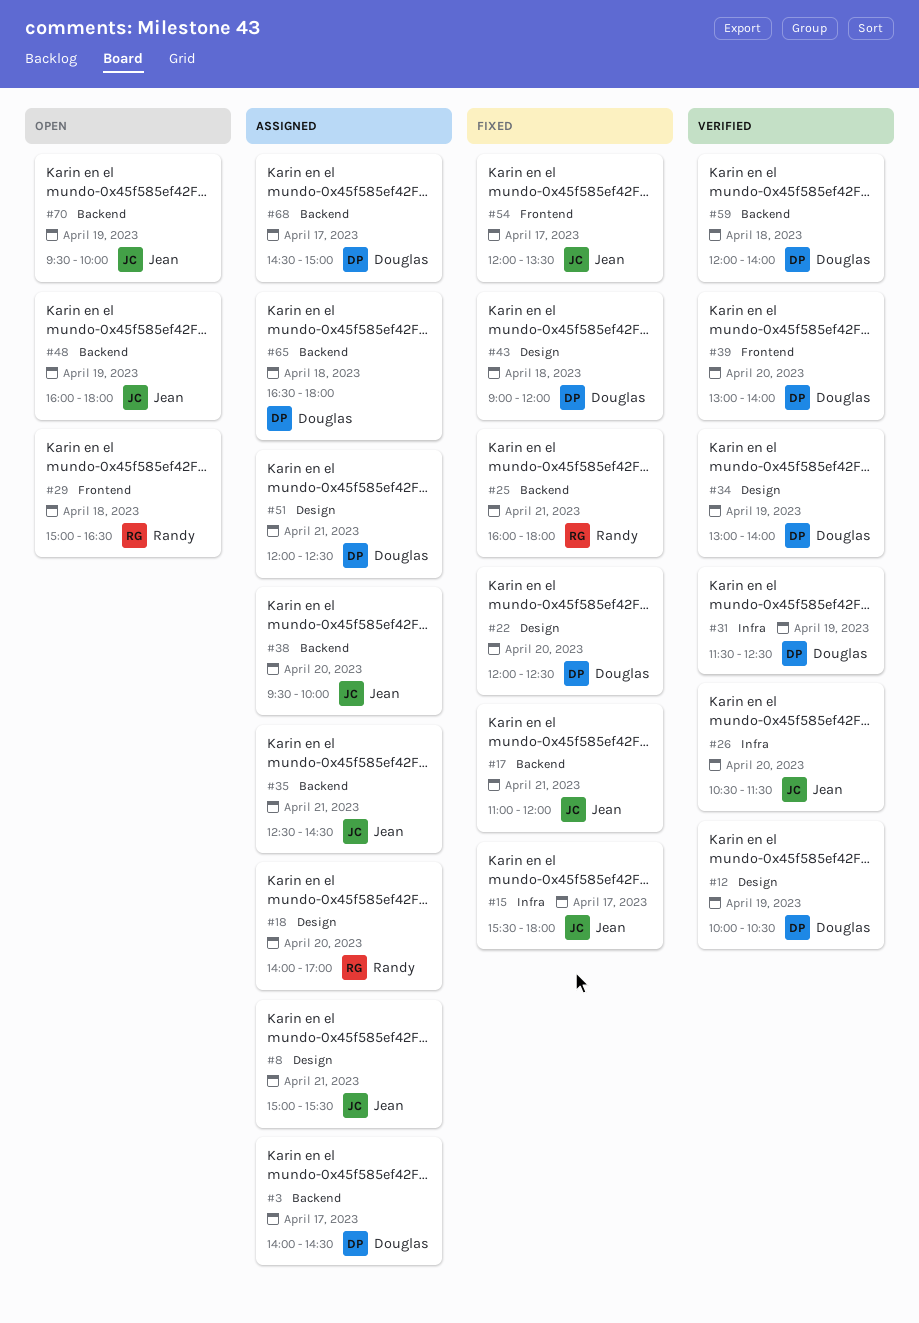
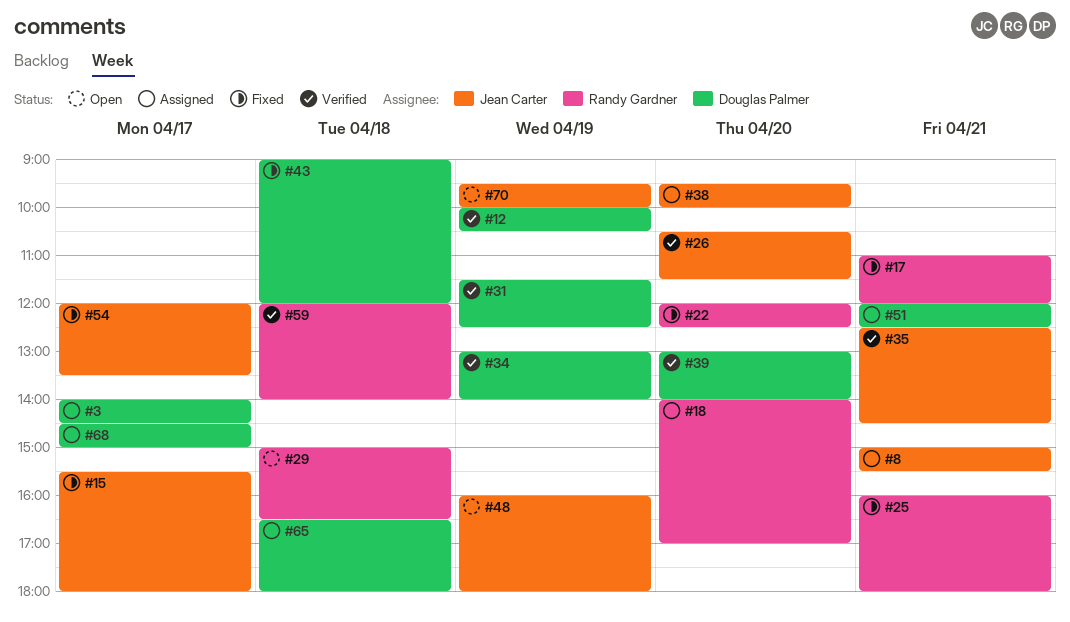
#17, owner: Jean Carter -> Randy Gardner
#22, owner: Douglas Palmer -> Randy Gardner
#35, status: Assigned -> Verified
#59, owner: Douglas Palmer -> Randy Gardner

